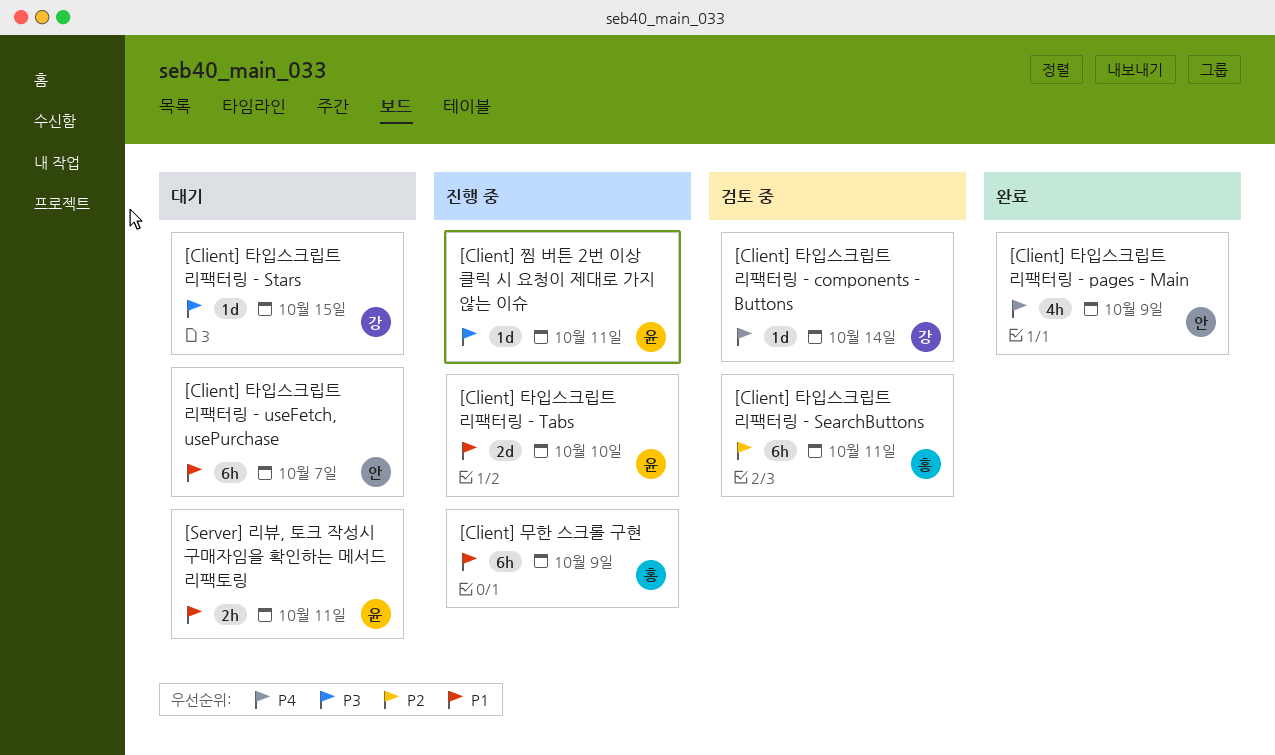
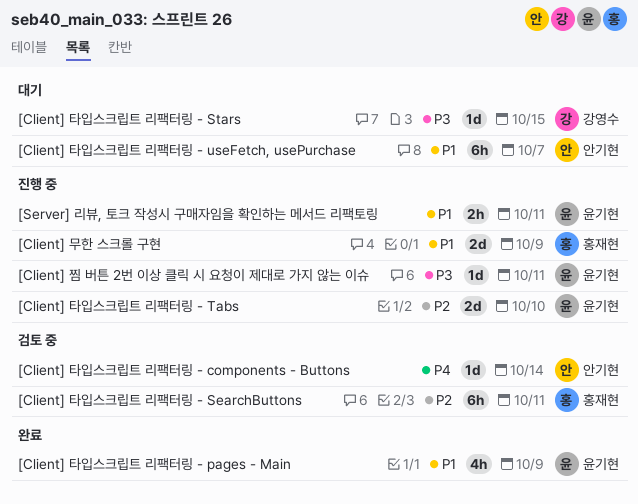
[Client] 무한 스크롤 구현, estimate: 6h -> 2d
[Client] 타입스크립트 리팩터링 - components - Buttons, owner: 강영수 -> 안기현
[Client] 타입스크립트 리팩터링 - pages - Main, owner: 안기현 -> 윤기현
[Client] 타입스크립트 리팩터링 - pages - Main, priority: P4 -> P1
[Client] 타입스크립트 리팩터링 - Tabs, priority: P1 -> P2
[Server] 리뷰, 토크 작성시 구매자임을 확인하는 메서드 리팩토링, status: 대기 -> 진행 중

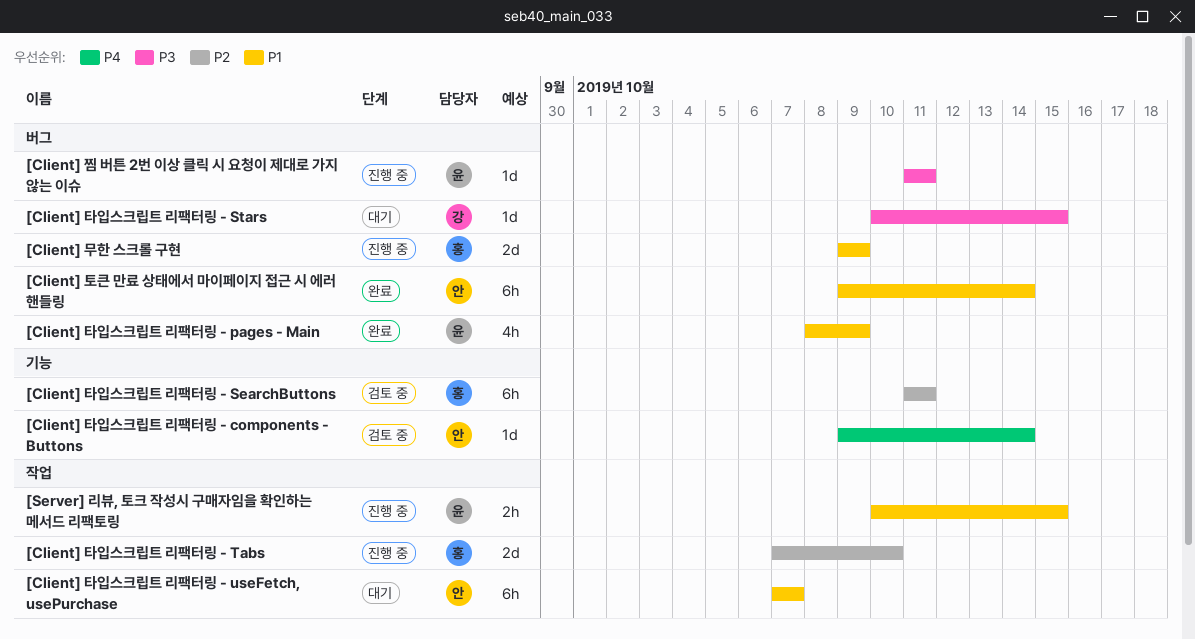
[Client] 타입스크립트 리팩터링 - Tabs, owner: 윤기현 -> 홍재현
[Client] 토큰 만료 상태에서 마이페이지 접근 시 에러 핸들링: none -> present
[Server] 리뷰, 토크 작성시 구매자임을 확인하는 메서드 리팩토링, due: Oct 11 -> Oct 15

